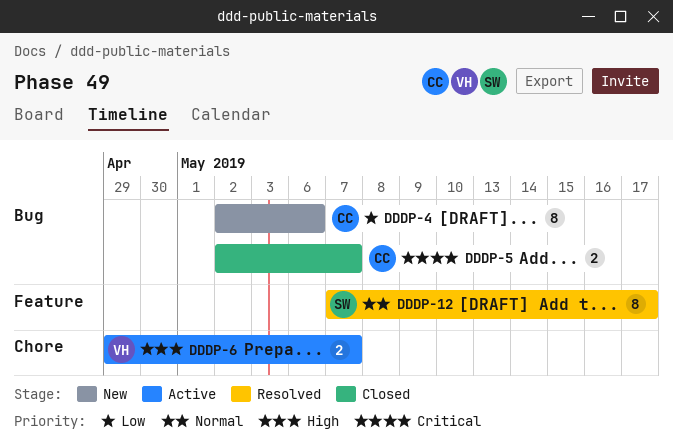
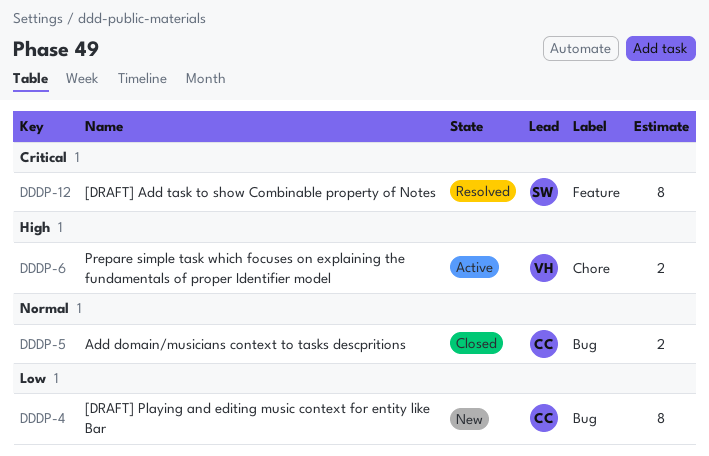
DDDP-5, priority: Critical -> Normal
DDDP-12, priority: Normal -> Critical

